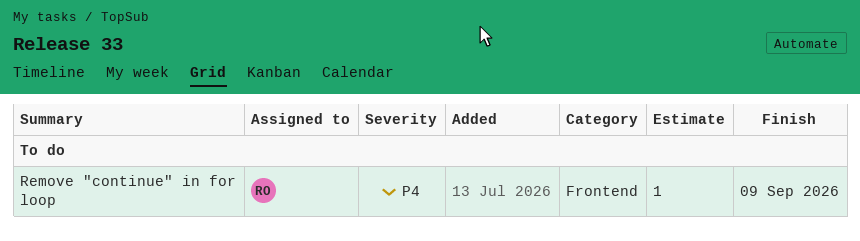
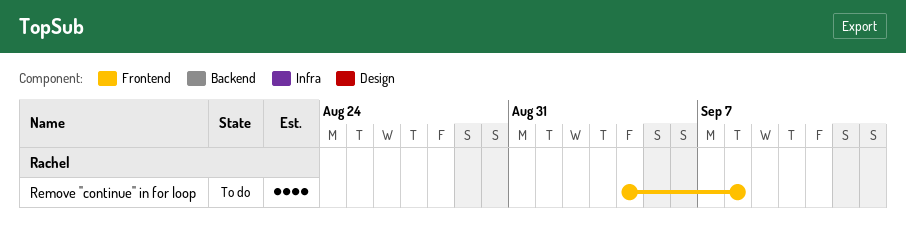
Remove "continue" in for loop, estimate: 1 -> 4
Remove "continue" in for loop, due: Sep 9 -> Sep 8

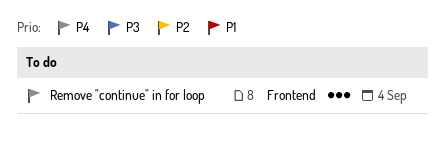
Remove "continue" in for loop, estimate: 4 -> 3
Remove "continue" in for loop, due: Sep 8 -> Sep 4

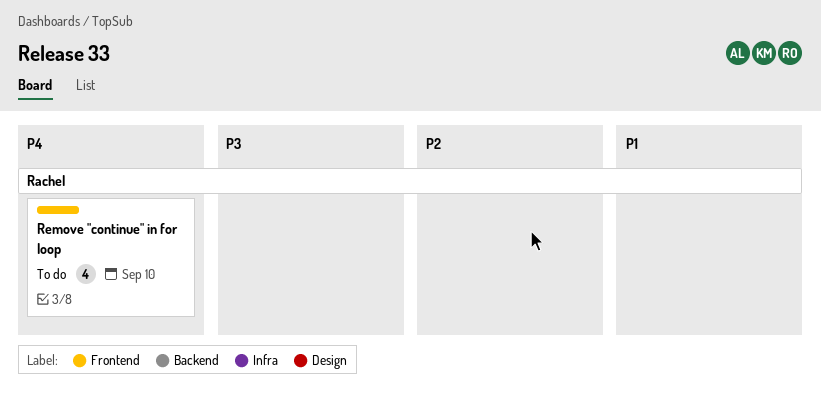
Remove "continue" in for loop, estimate: 3 -> 4
Remove "continue" in for loop, due: Sep 4 -> Sep 10

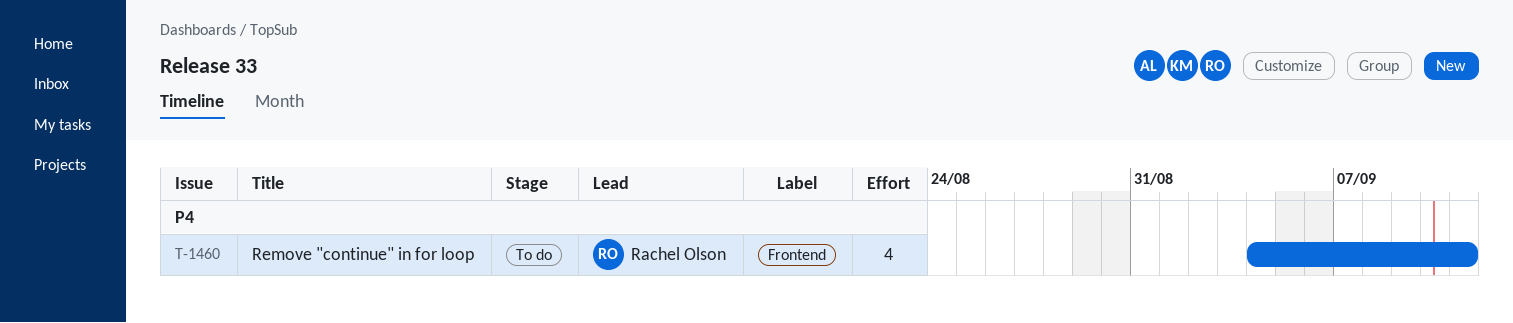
Remove "continue" in for loop, due: Sep 10 -> Sep 11

